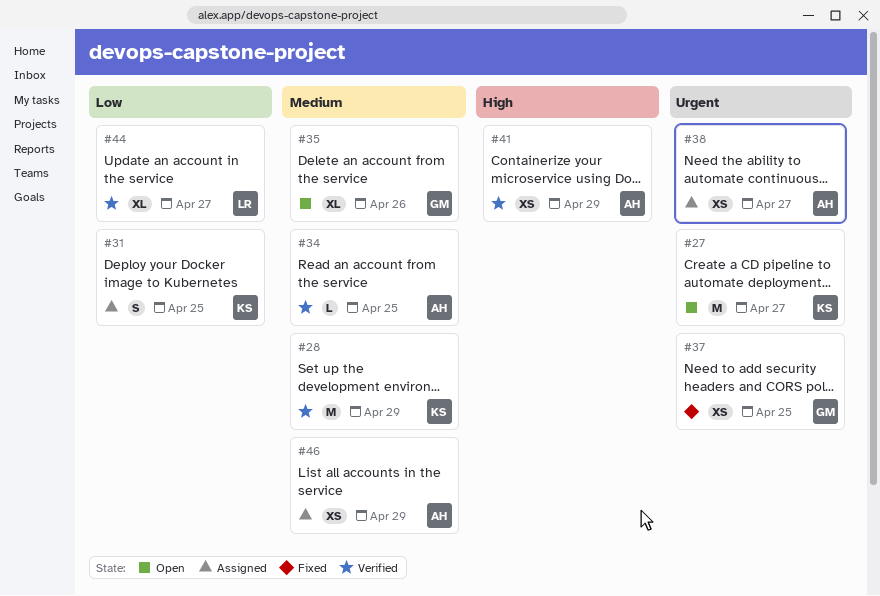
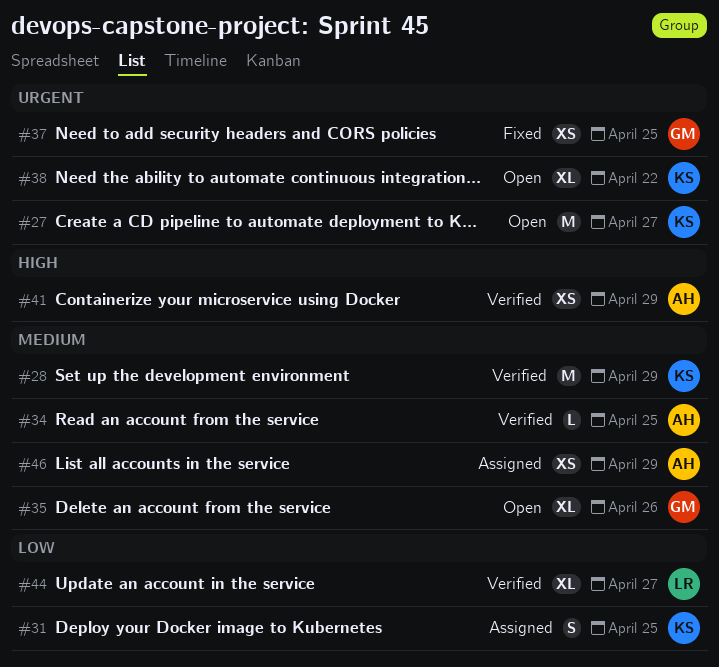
#38, status: Assigned -> Open
#38, owner: AH -> KS
#38, estimate: XS -> XL
#38, due: Apr 27 -> Apr 22

